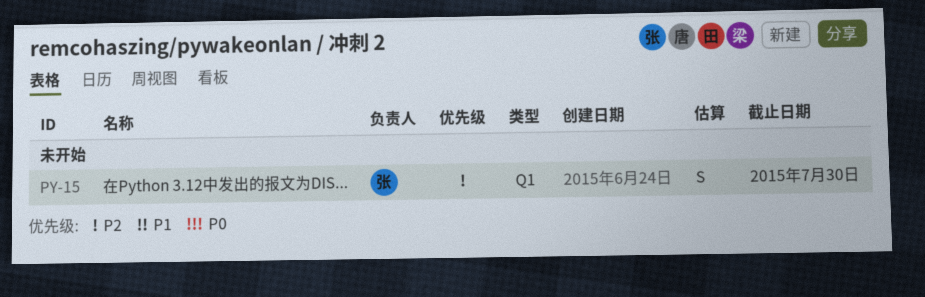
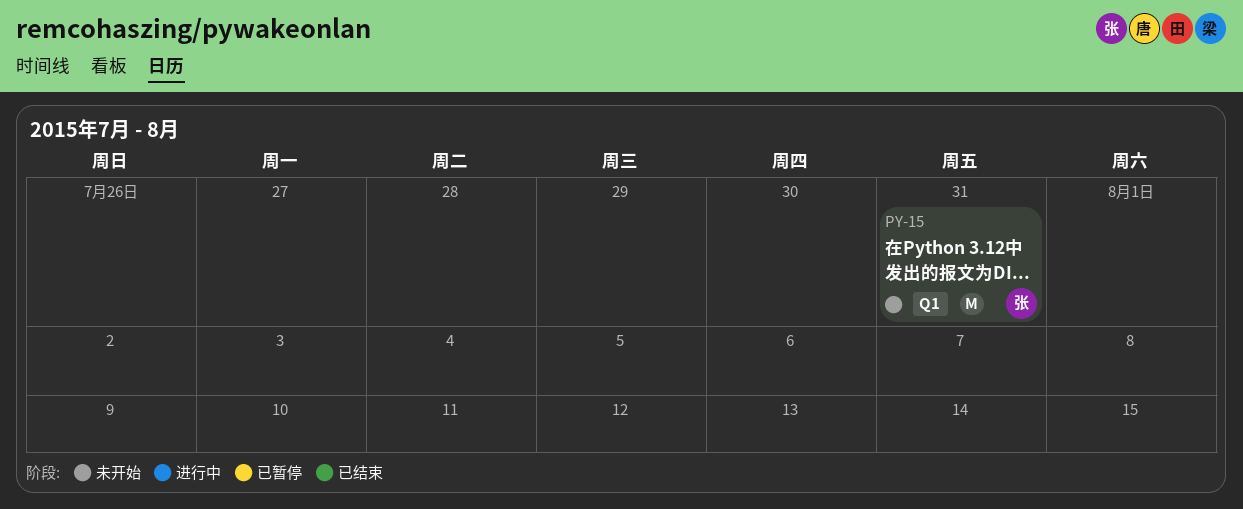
PY-15, estimate: S -> M
PY-15, due: Jul 30 -> Jul 31

